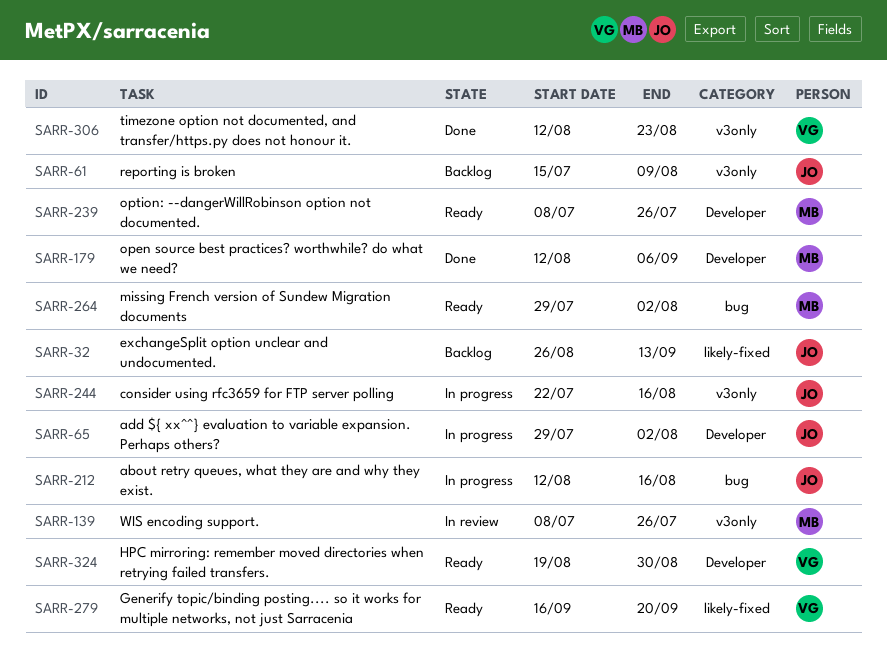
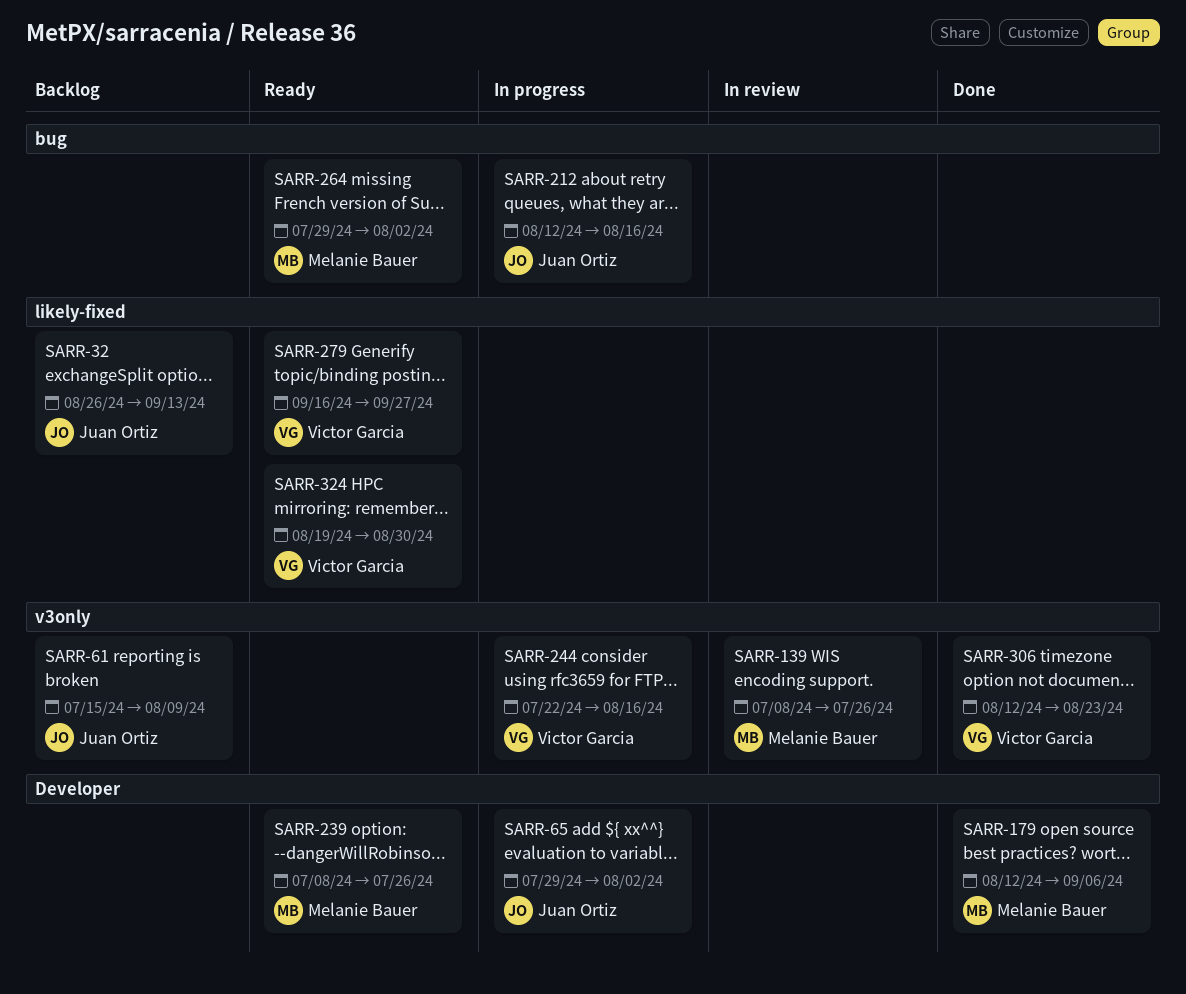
SARR-244, owner: Juan Ortiz -> Victor Garcia
SARR-279, due: Sep 20 -> Sep 27
SARR-324, label: Developer -> likely-fixed

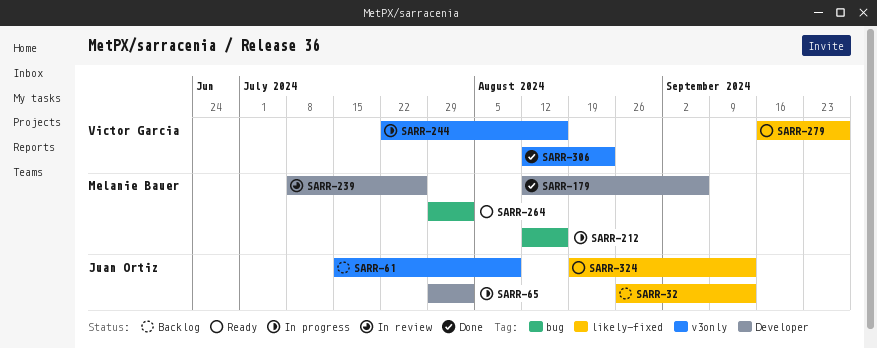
SARR-139: present -> none
SARR-212, owner: Juan Ortiz -> Melanie Bauer
SARR-239, status: Ready -> In review
SARR-324, owner: Victor Garcia -> Juan Ortiz
SARR-324, due: Aug 30 -> Sep 13

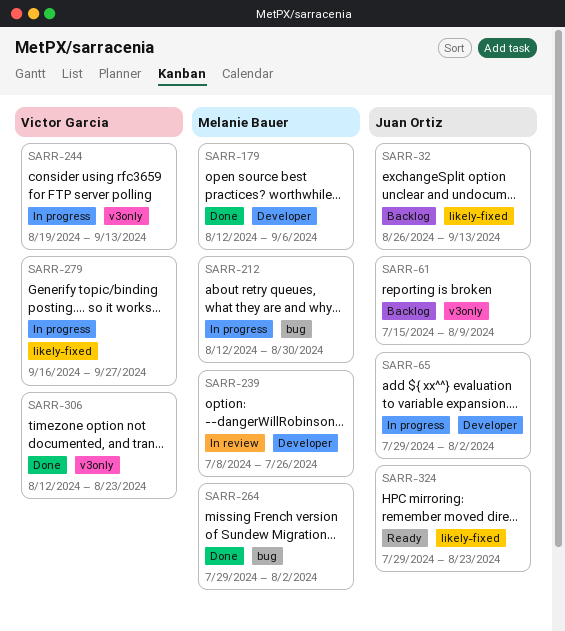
SARR-212, due: Aug 16 -> Aug 30
SARR-244, start: Jul 22 -> Aug 19
SARR-244, due: Aug 16 -> Sep 13
SARR-264, status: Ready -> Done
SARR-279, status: Ready -> In progress
SARR-324, start: Aug 19 -> Jul 29
SARR-324, due: Sep 13 -> Aug 23

